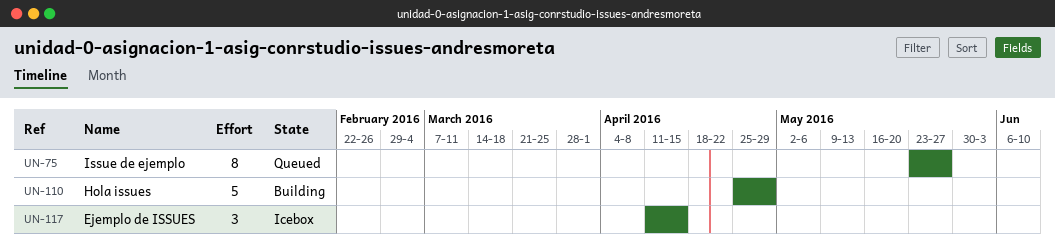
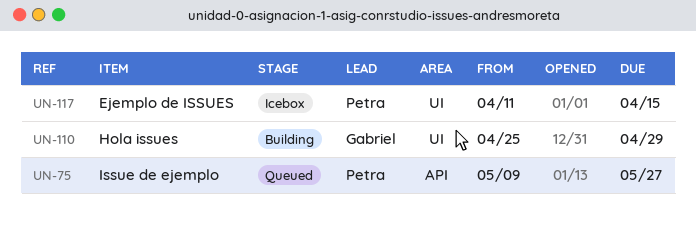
UN-75, start: May 23 -> May 9

